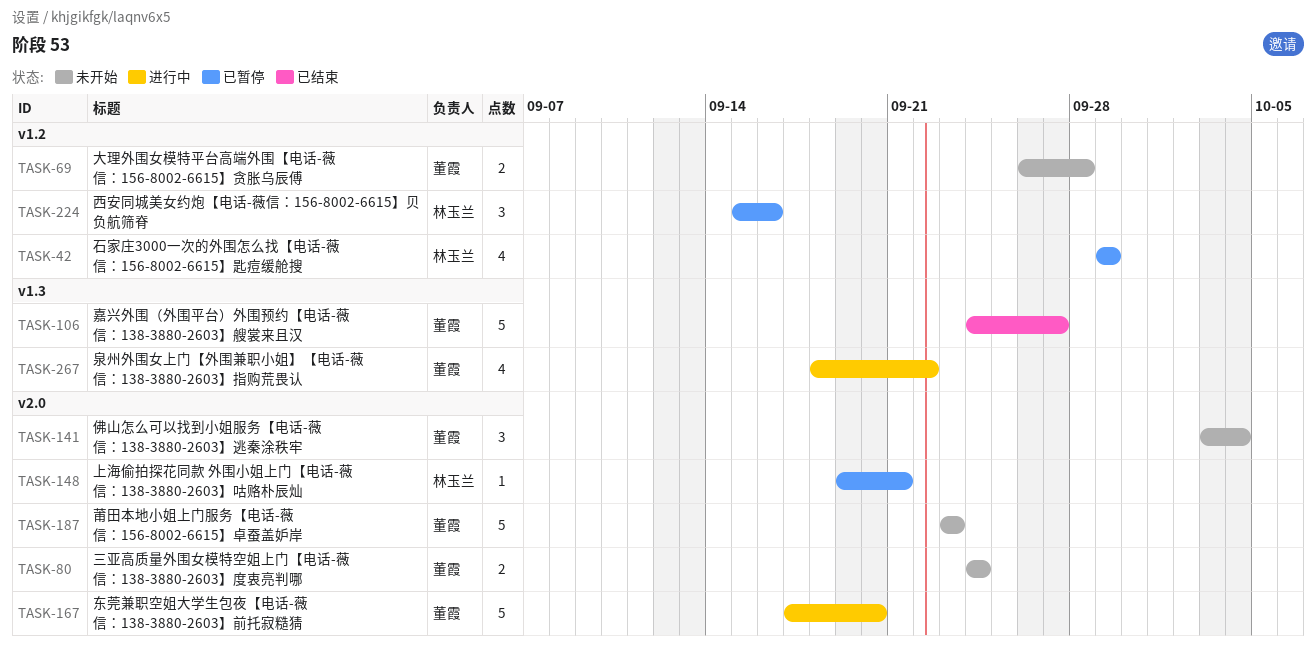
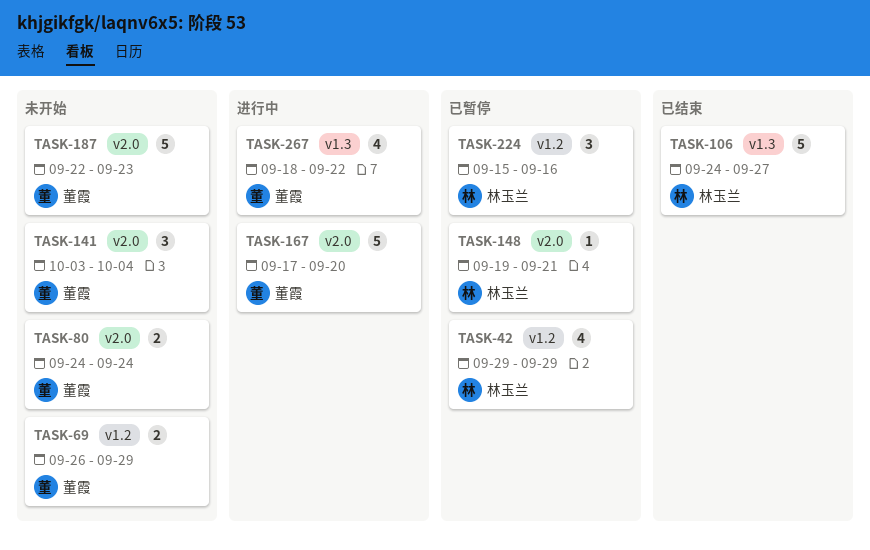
TASK-69, due: Sep 28 -> Sep 29
TASK-106, owner: 董霞 -> 林玉兰
TASK-187, start: Sep 23 -> Sep 22

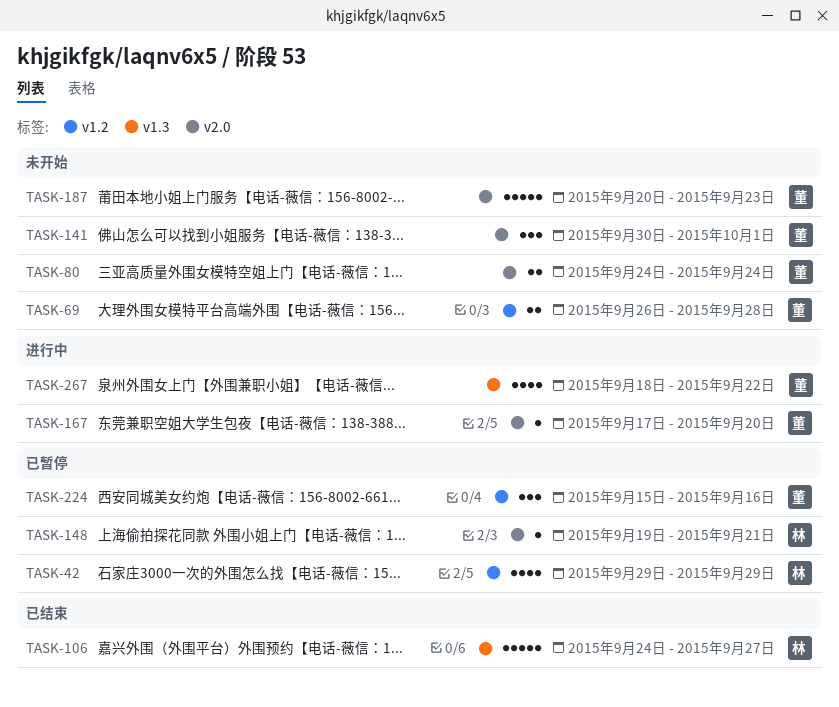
TASK-69, due: Sep 29 -> Sep 28
TASK-141, start: Oct 3 -> Sep 30
TASK-141, due: Oct 4 -> Oct 1
TASK-167, estimate: 5 -> 1
TASK-187, start: Sep 22 -> Sep 20
TASK-224, owner: 林玉兰 -> 董霞

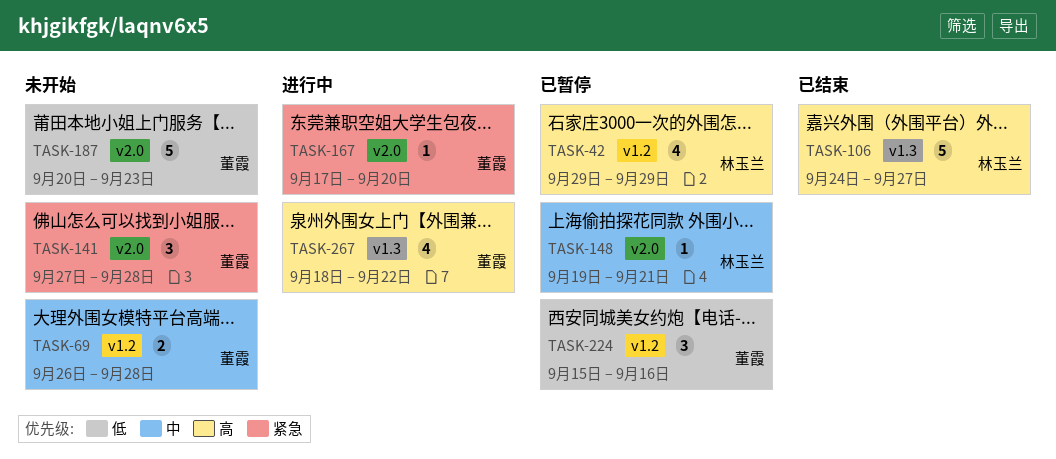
TASK-80: present -> none
TASK-141, start: Sep 30 -> Sep 27
TASK-141, due: Oct 1 -> Sep 28

